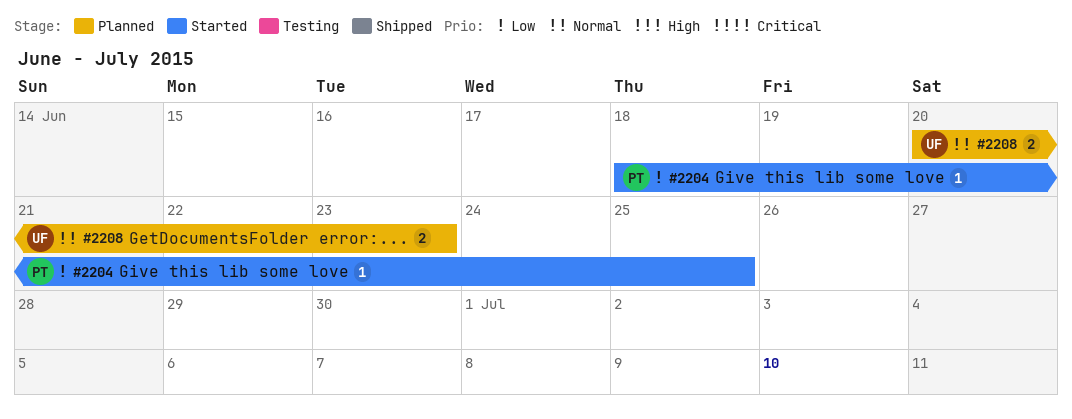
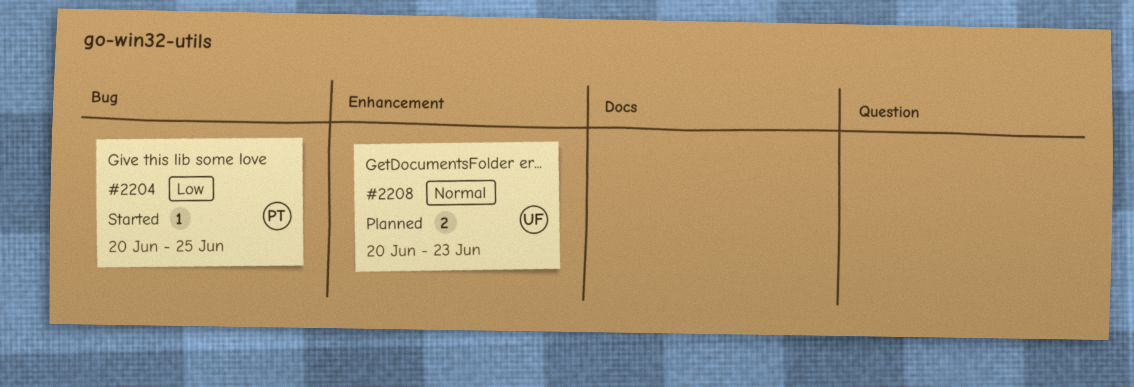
#2204, start: Jun 18 -> Jun 20

